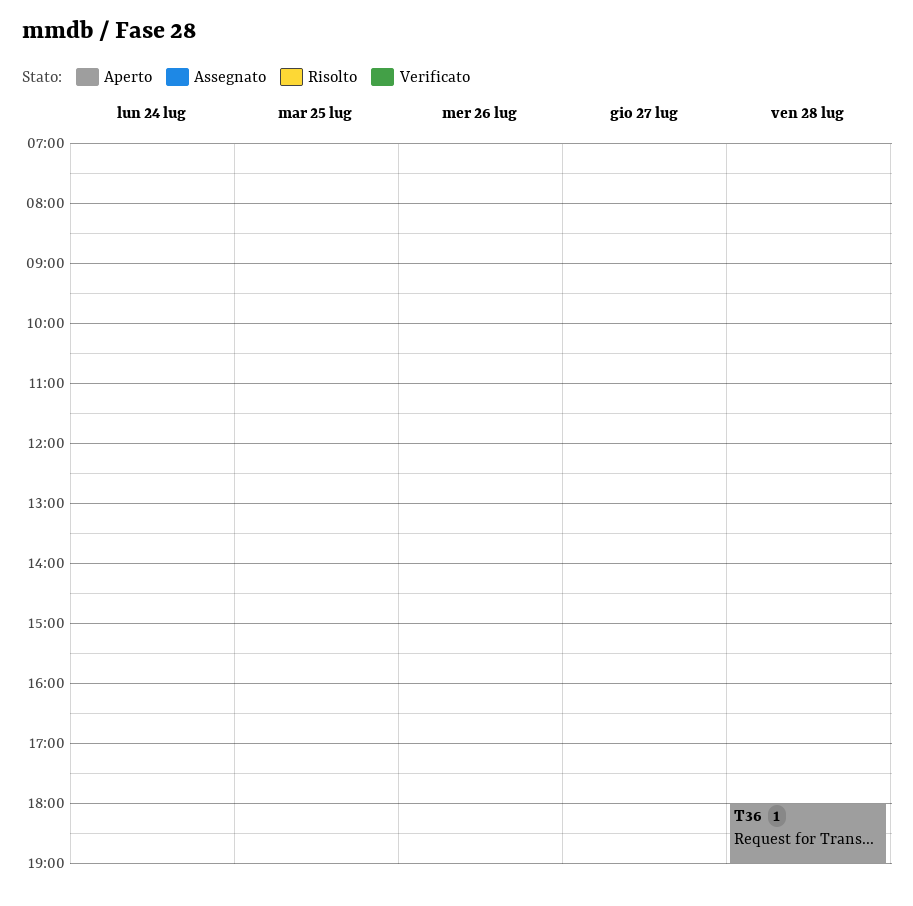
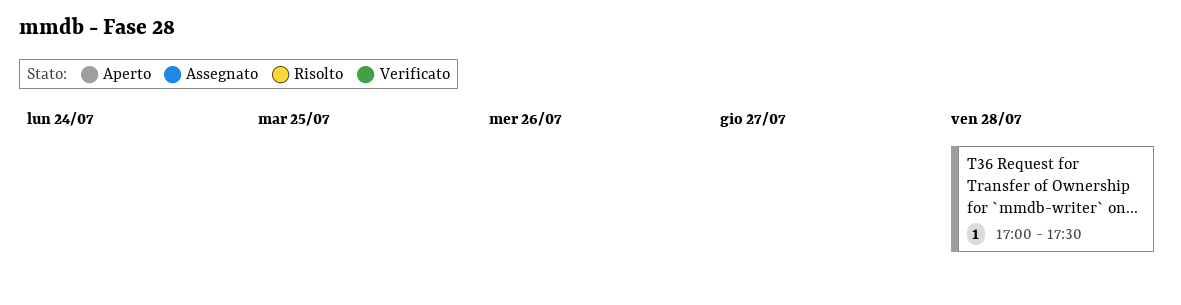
T36, begins: 18:00 -> 17:00
T36, ends: 19:00 -> 17:30

